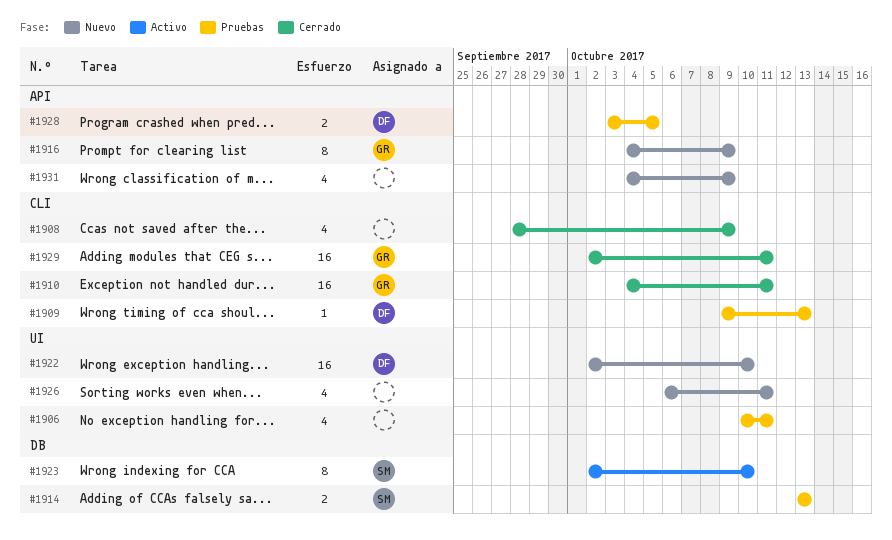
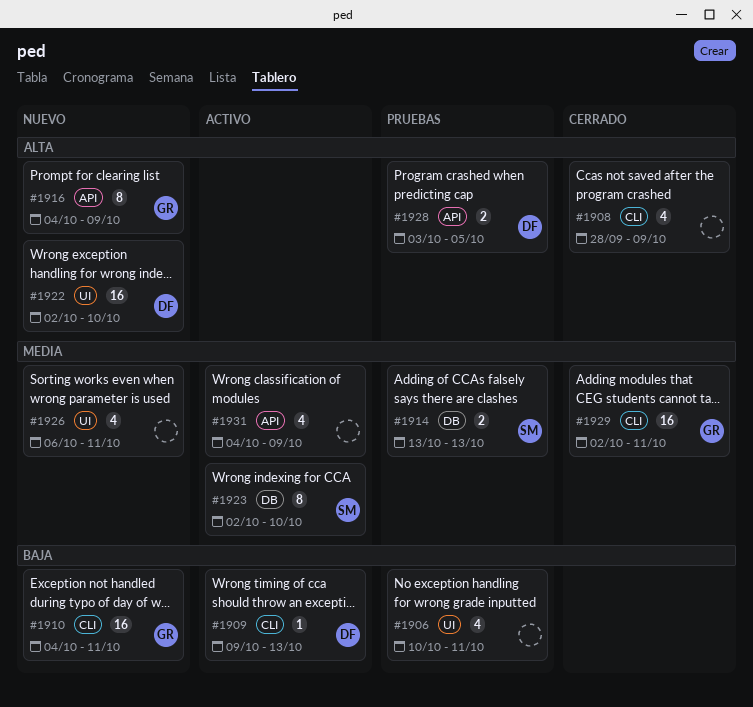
#1909, status: Pruebas -> Activo
#1910, status: Cerrado -> Nuevo
#1931, status: Nuevo -> Activo

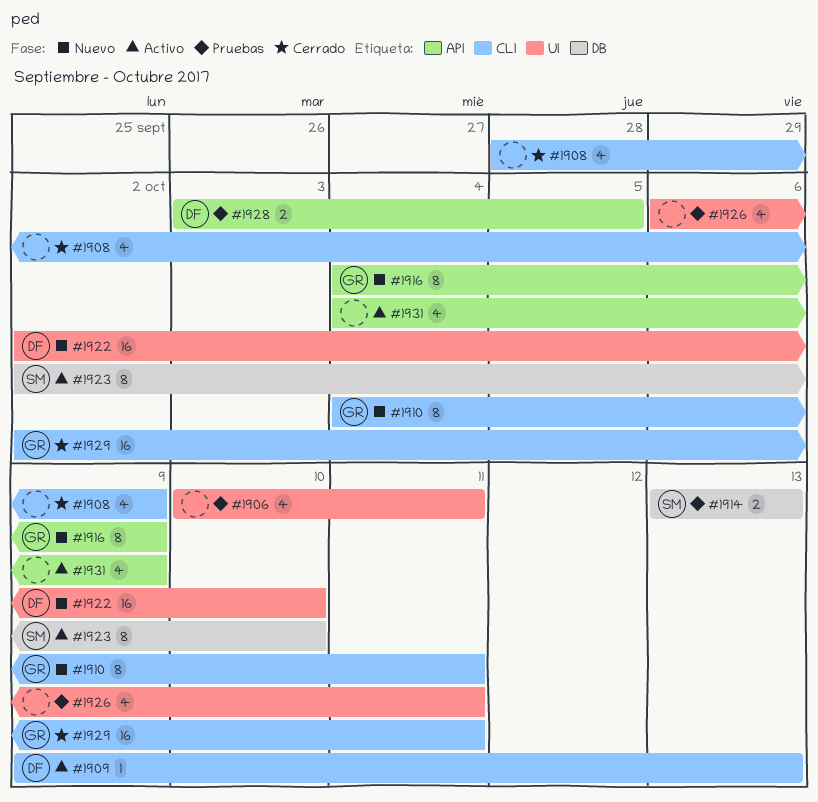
#1910, estimate: 16 -> 8
#1926, status: Nuevo -> Pruebas

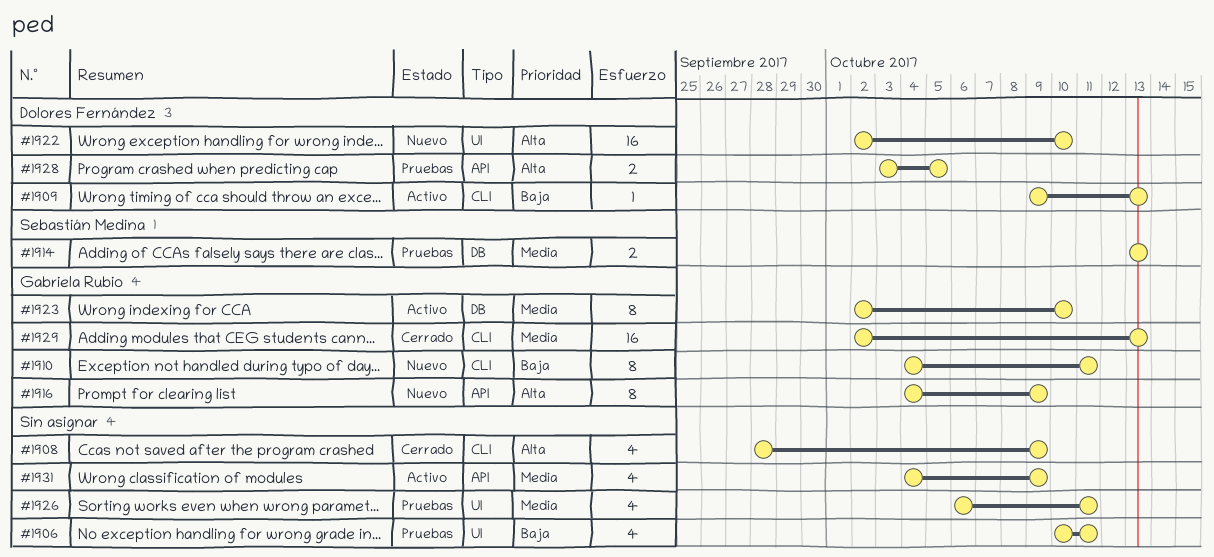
#1923, owner: Sebastián Medina -> Gabriela Rubio
#1929, due: Oct 11 -> Oct 13

